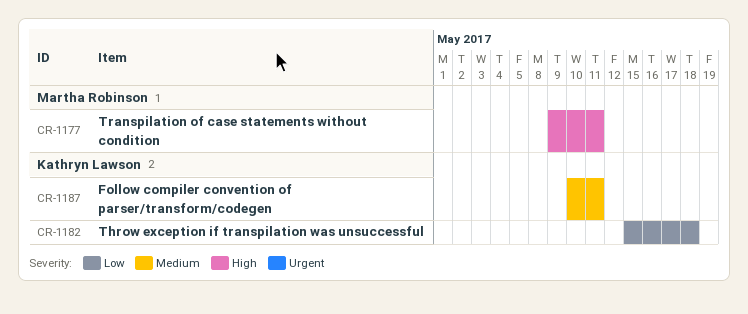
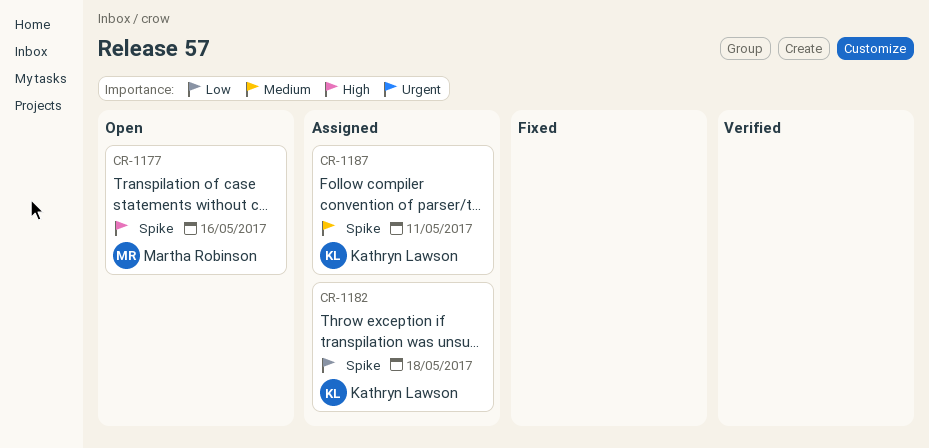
CR-1177, due: May 11 -> May 16

